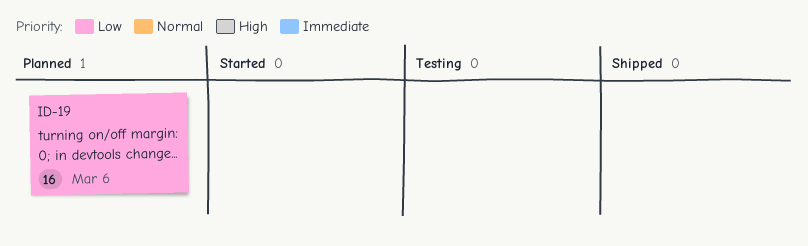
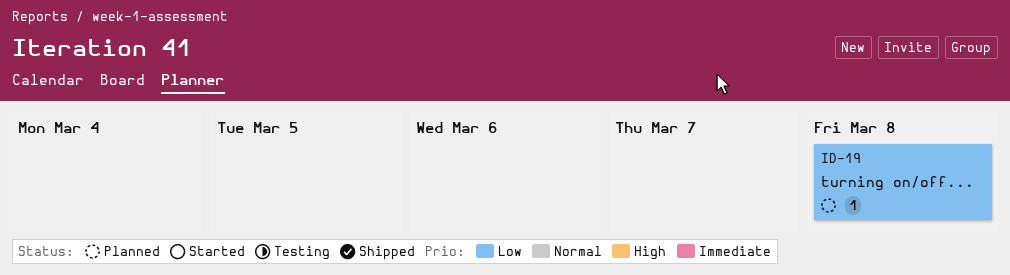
ID-19, estimate: 16 -> 1
ID-19, due: Mar 6 -> Mar 8

